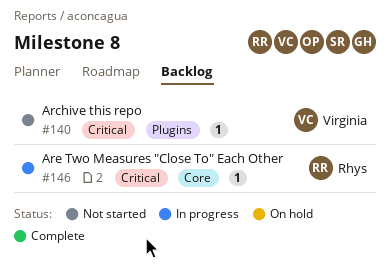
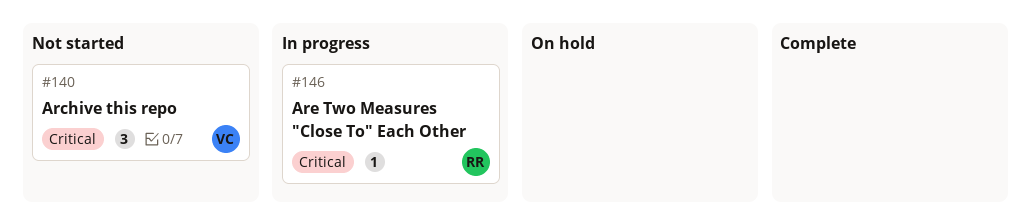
#140, estimate: 1 -> 3

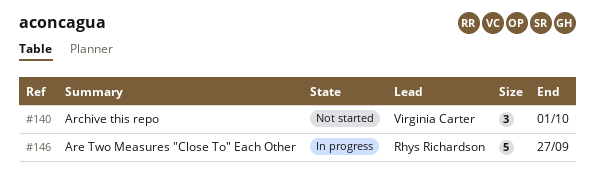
#146, estimate: 1 -> 5

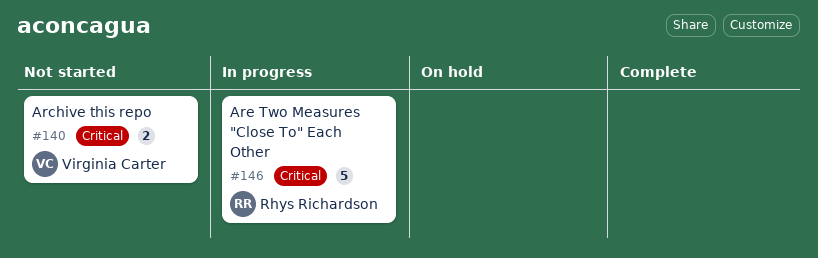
#140, estimate: 3 -> 2

